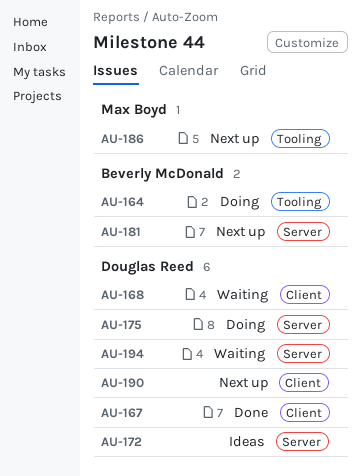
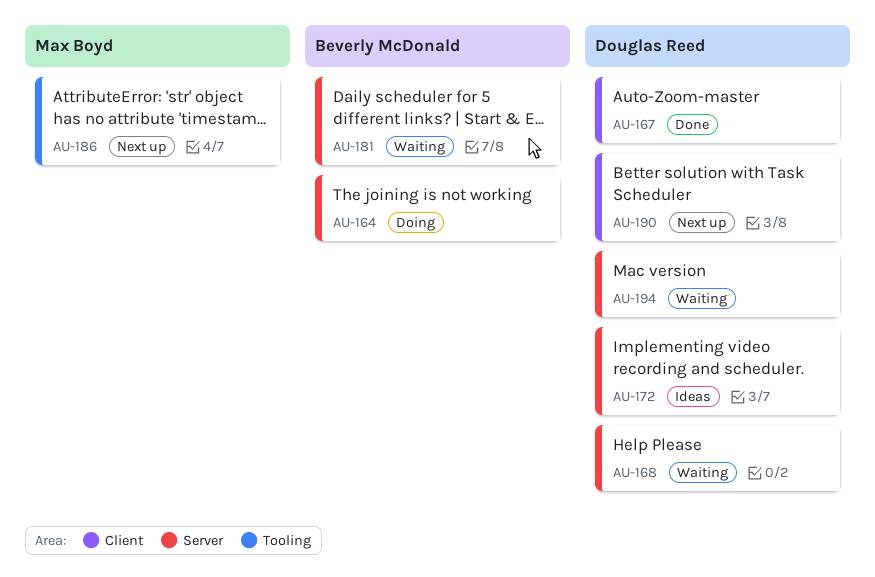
AU-164, label: Tooling -> Server
AU-168, label: Client -> Server
AU-175: present -> none
AU-181, status: Next up -> Waiting

